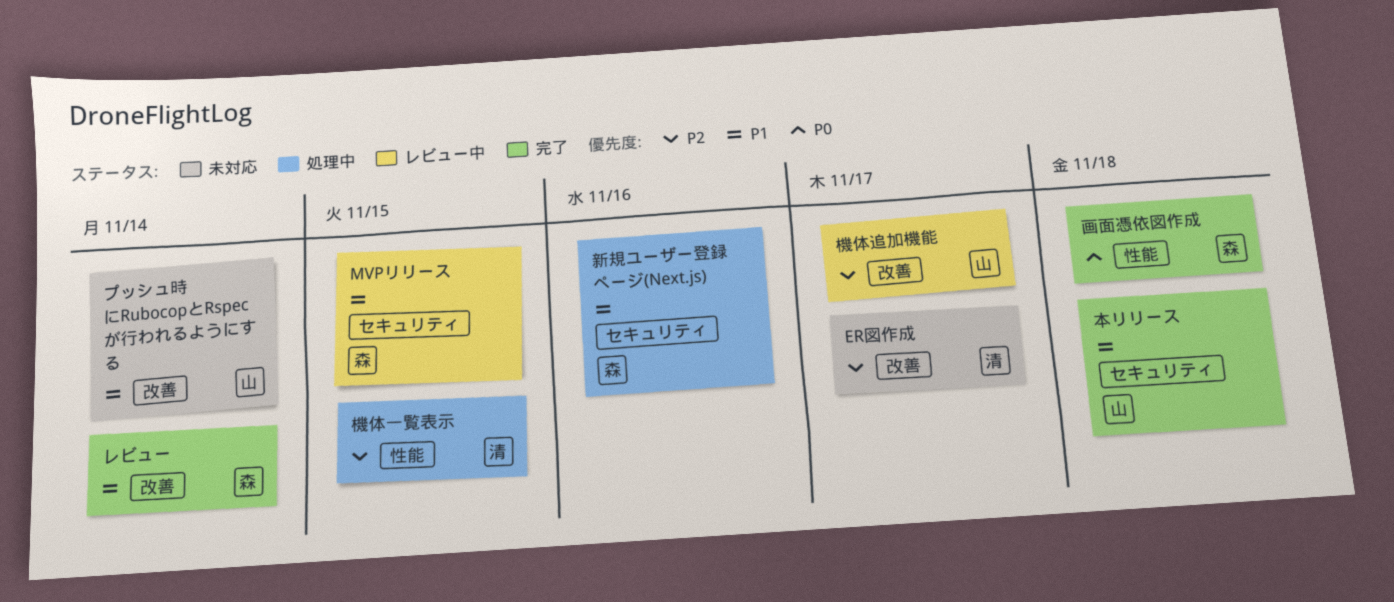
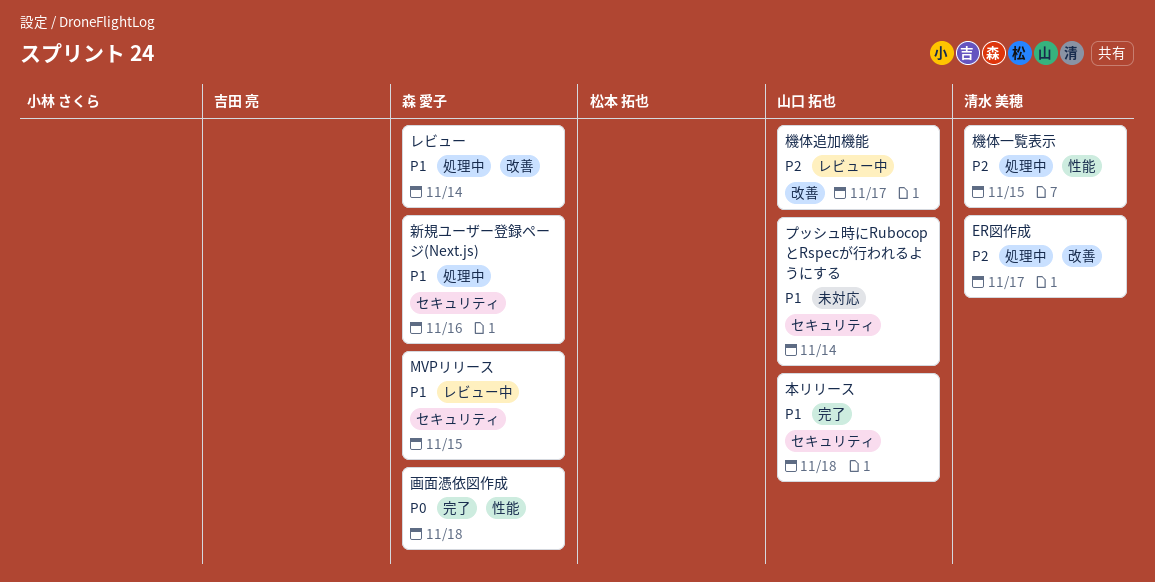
ER図作成, status: 未対応 -> 処理中
プッシュ時にRubocopとRspecが行われるようにする, label: 改善 -> セキュリティ
レビュー, status: 完了 -> 処理中

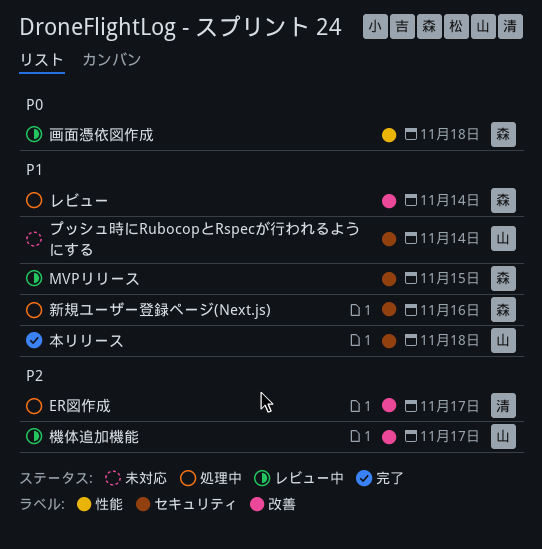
機体一覧表示: present -> none
画面憑依図作成, status: 完了 -> レビュー中

